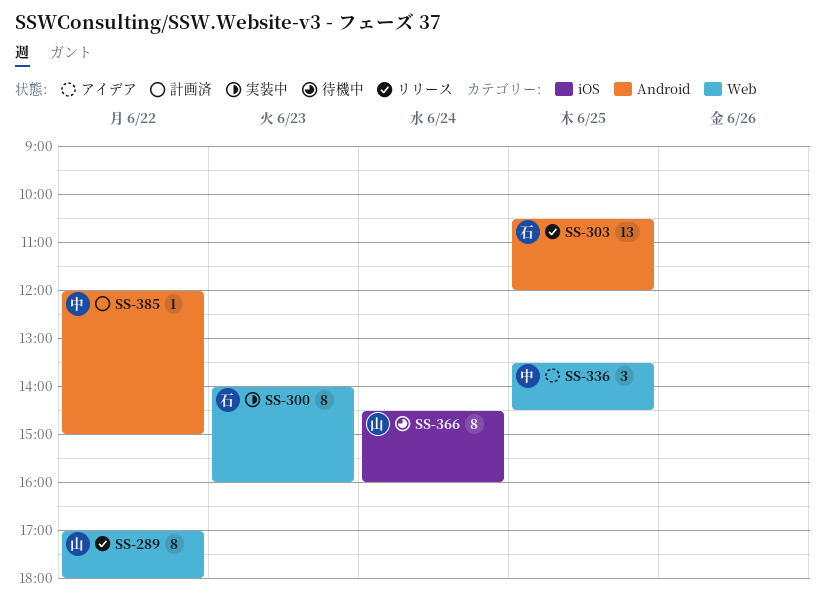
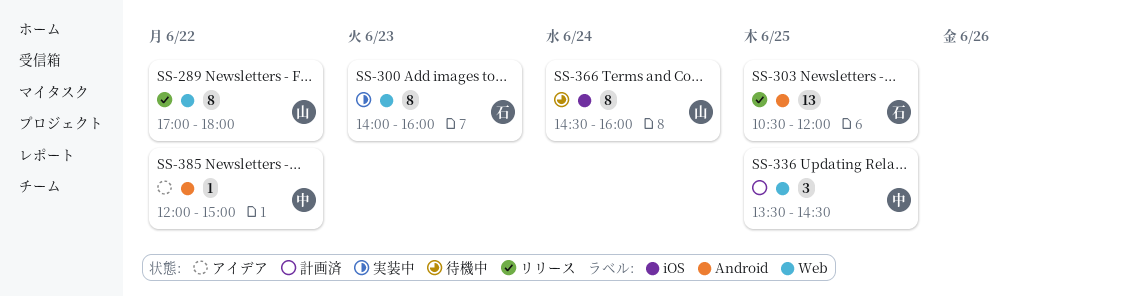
SS-336, status: アイデア -> 計画済
SS-385, status: 計画済 -> アイデア

